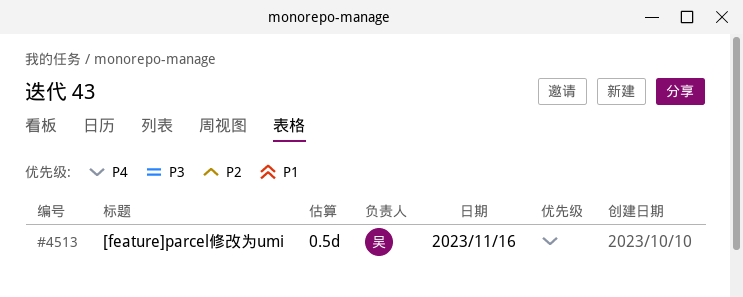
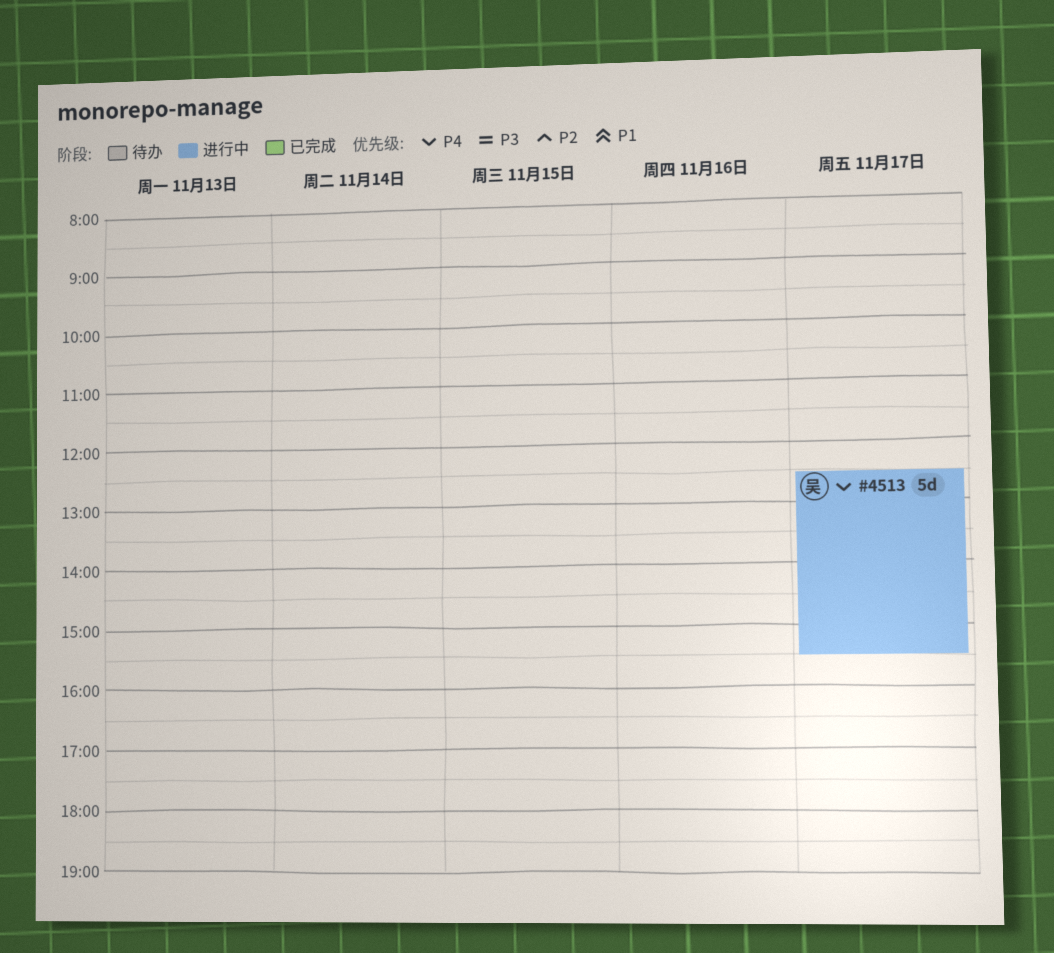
#4513, estimate: 0.5d -> 5d
#4513, day: Nov 16 -> Nov 17

